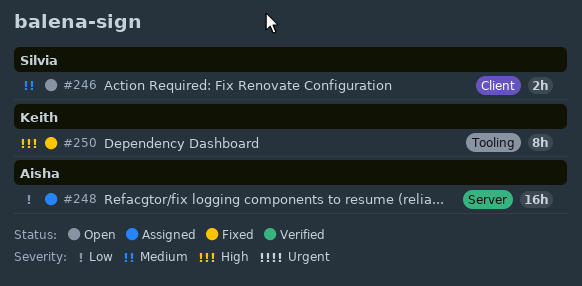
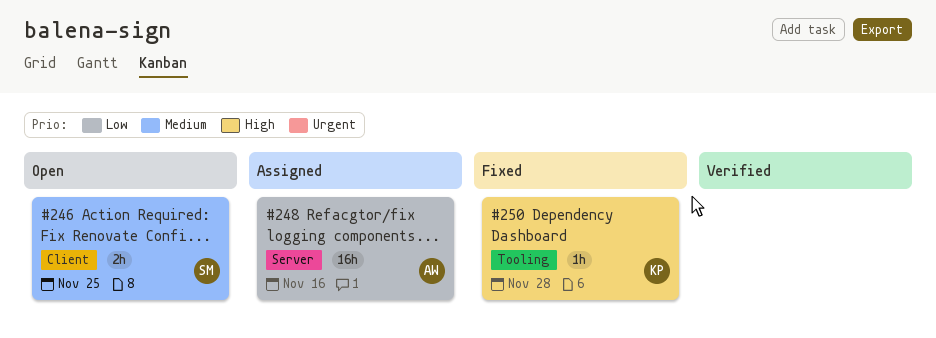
#250, estimate: 8h -> 1h

